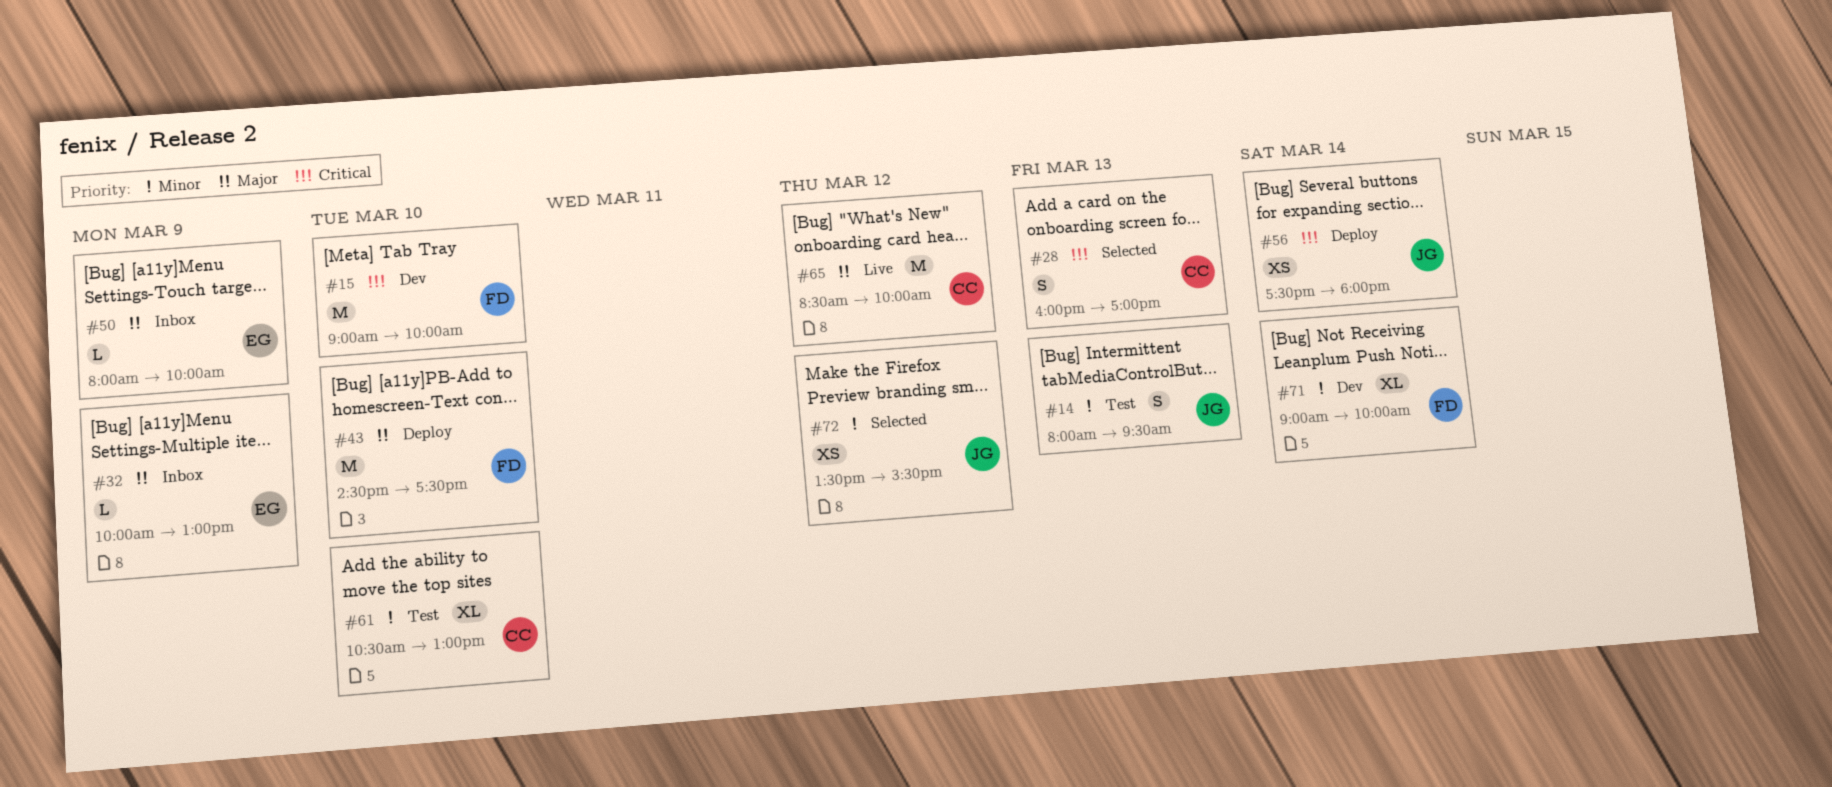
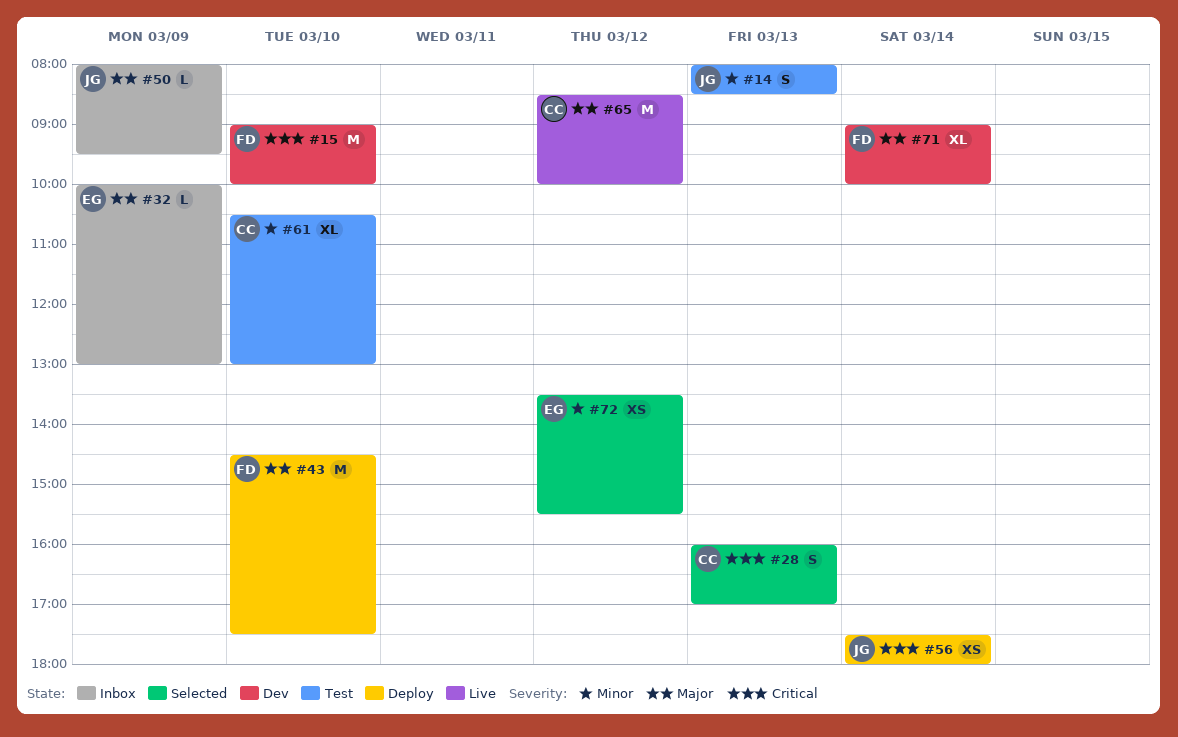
#14, ends: 09:30 -> 08:30
#50, owner: EG -> JG
#50, ends: 10:00 -> 09:30
#71, priority: Minor -> Major
#72, owner: JG -> EG

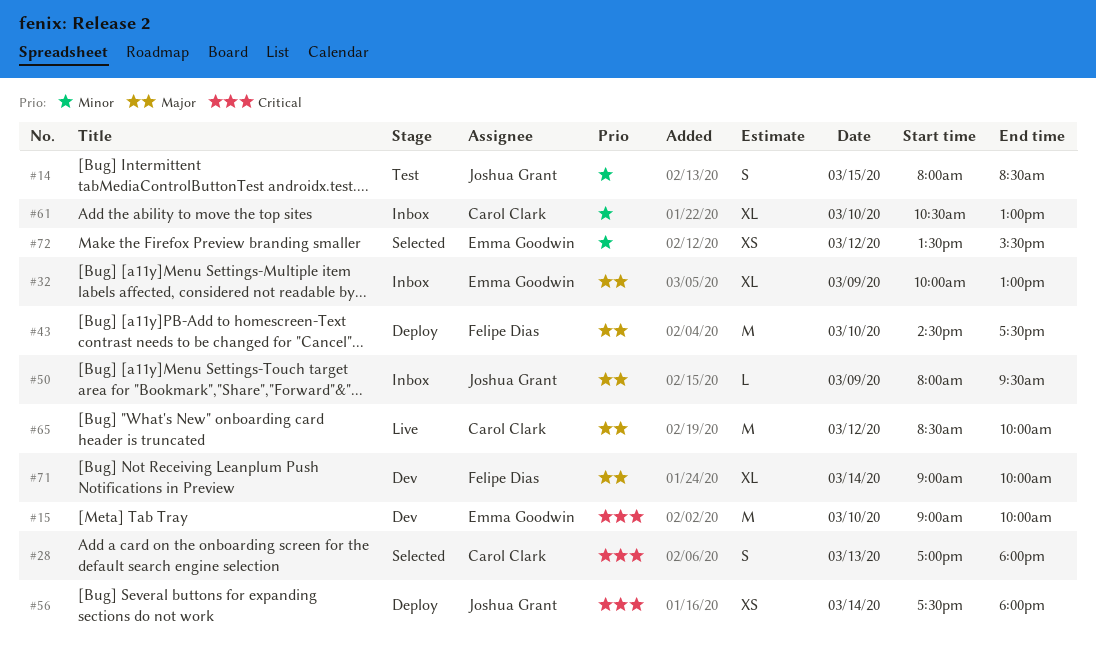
#14, day: Mar 13 -> Mar 15
#15, owner: Felipe Dias -> Emma Goodwin
#28, begins: 16:00 -> 17:00
#28, ends: 17:00 -> 18:00
#32, estimate: L -> XL
#61, status: Test -> Inbox

